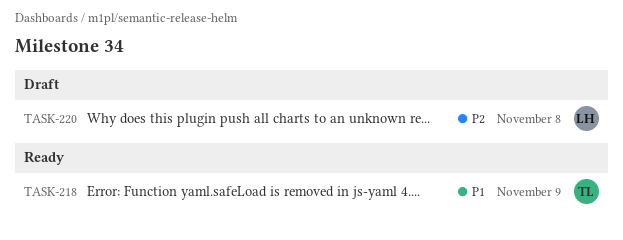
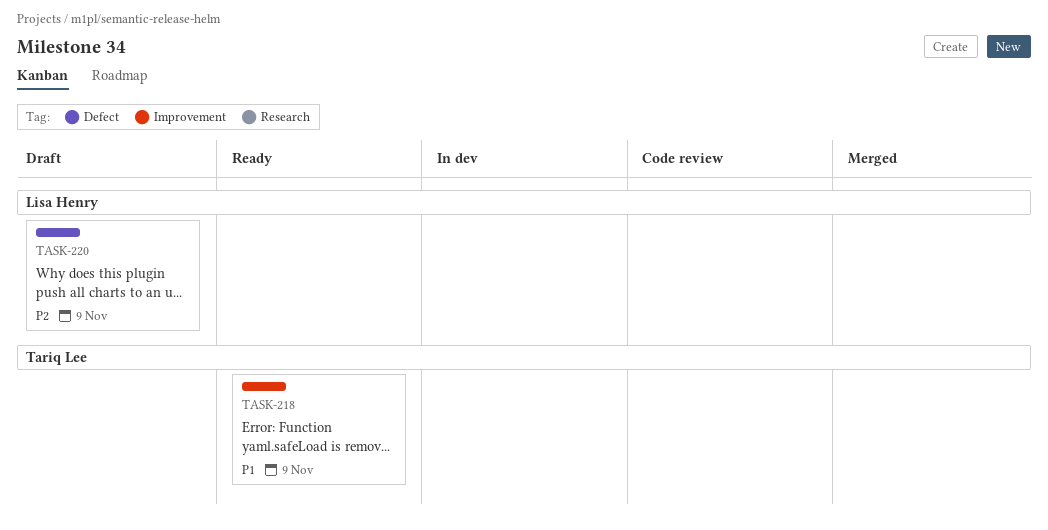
TASK-220, due: Nov 8 -> Nov 9

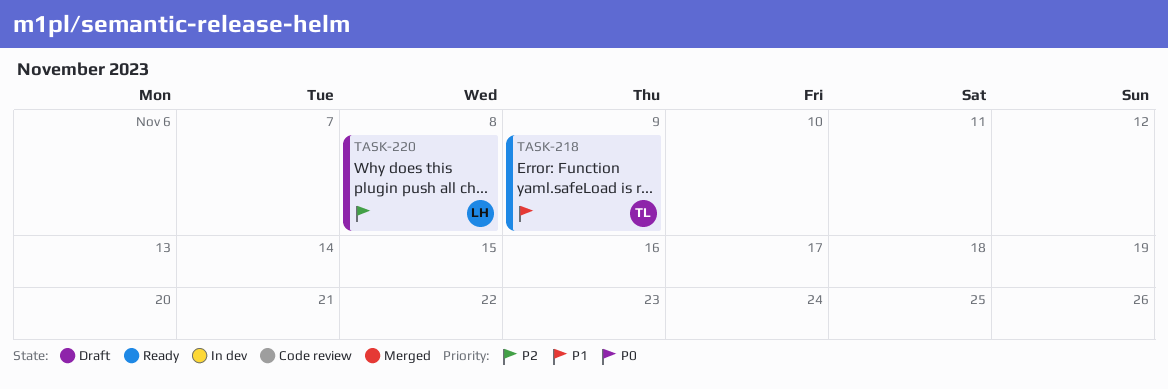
TASK-220, due: Nov 9 -> Nov 8

